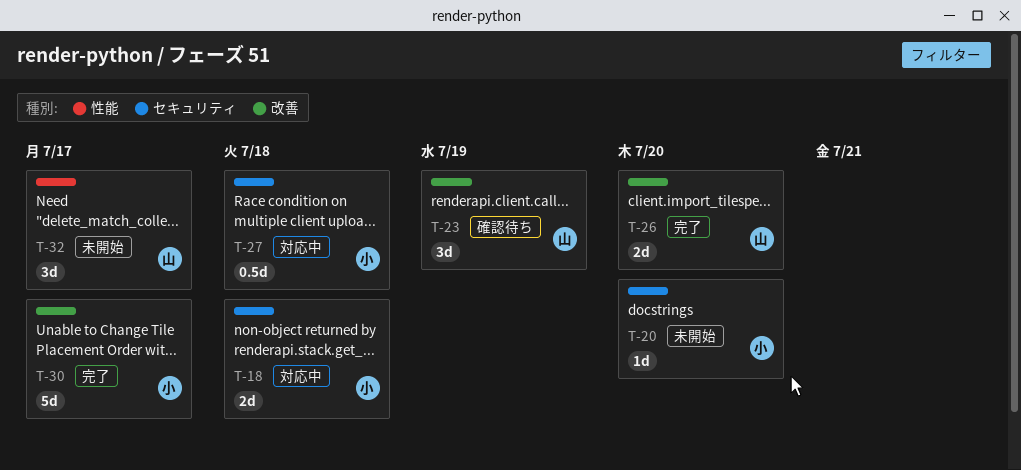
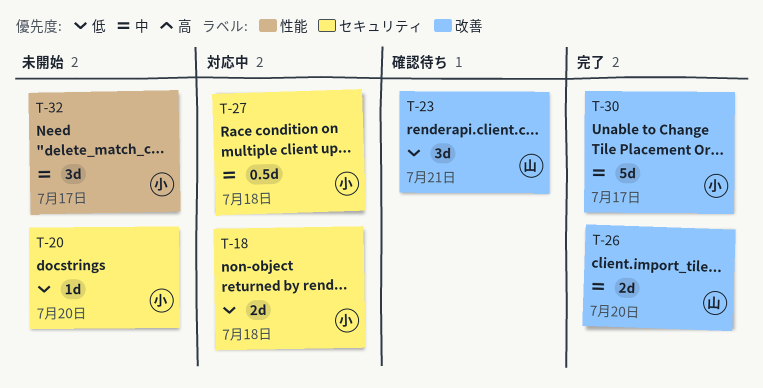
T-23, due: Jul 19 -> Jul 21
T-32, owner: 山 -> 小

